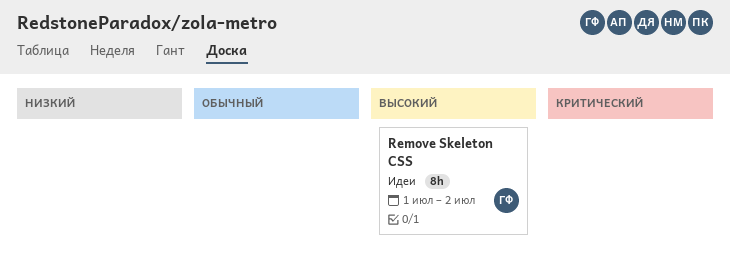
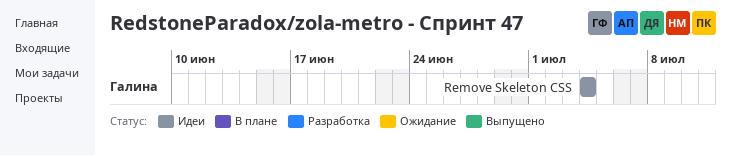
Remove Skeleton CSS, start: Jul 1 -> Jul 4
Remove Skeleton CSS, due: Jul 2 -> Jul 4

